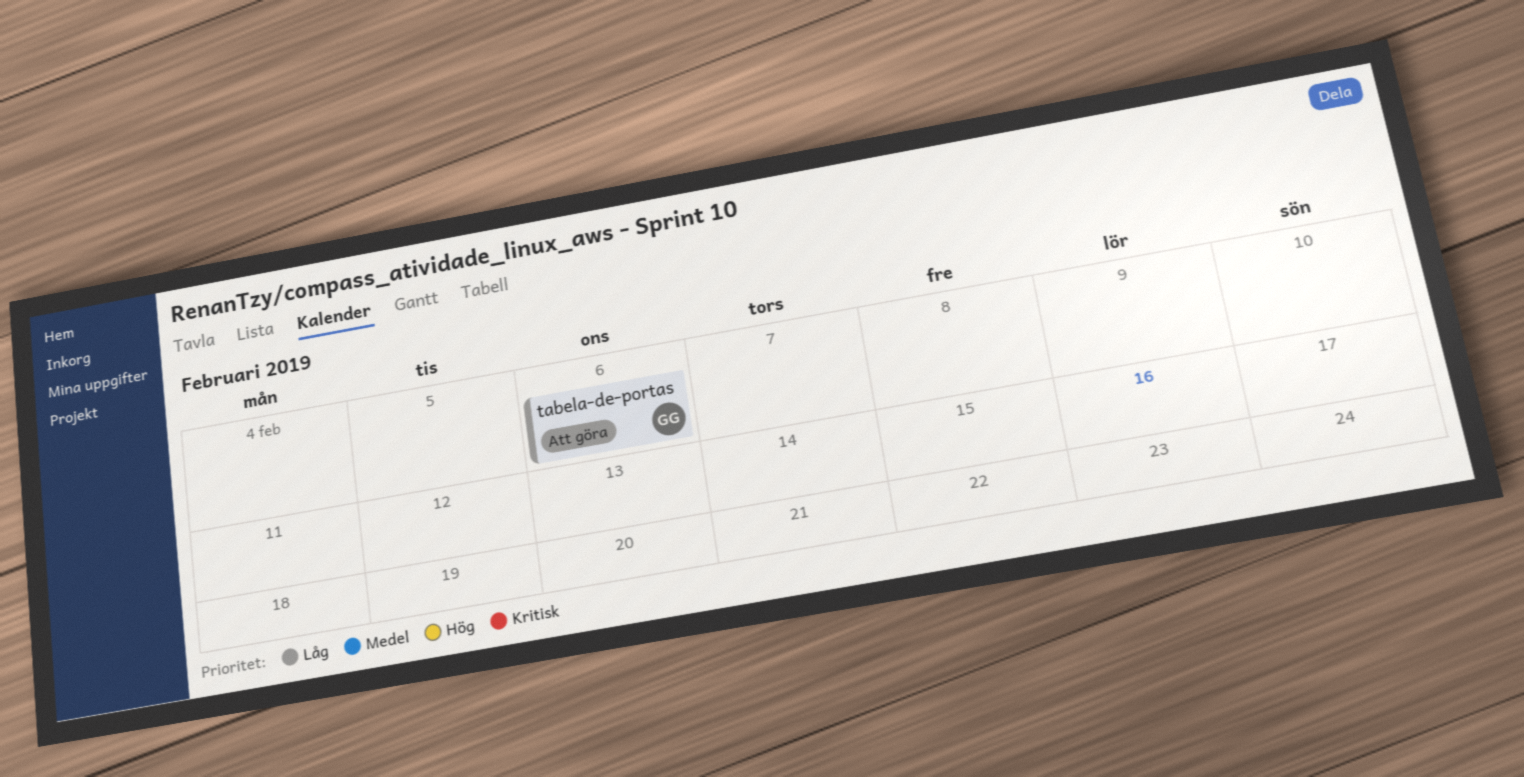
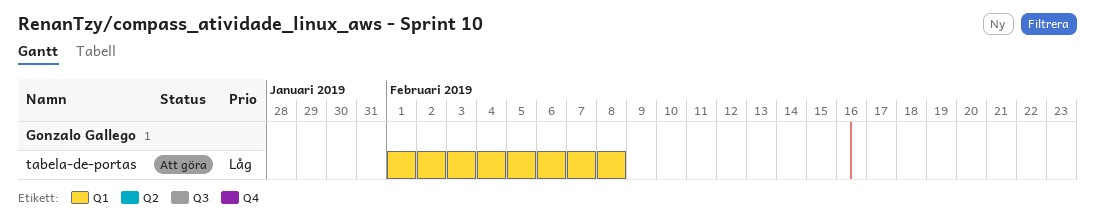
tabela-de-portas, due: Feb 6 -> Feb 8

